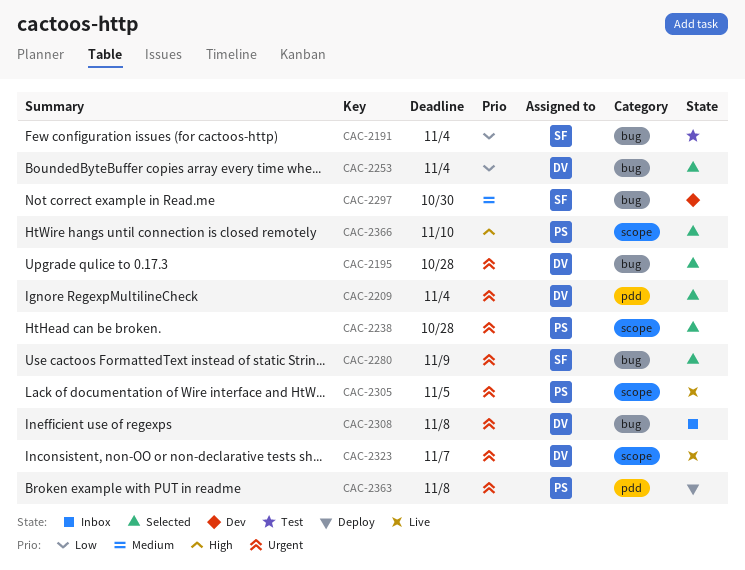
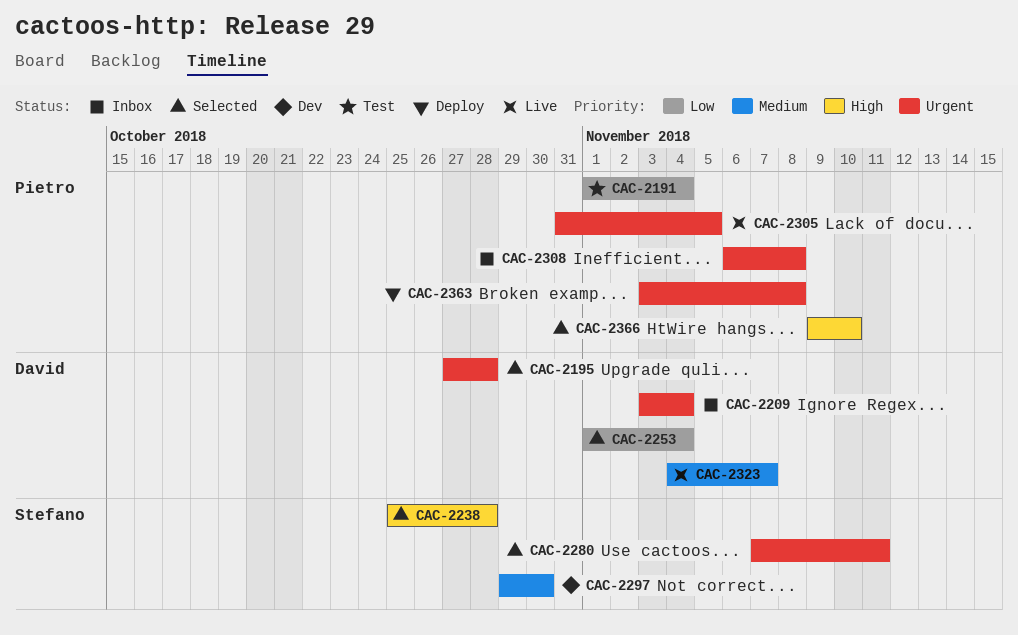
CAC-2191, owner: Stefano -> Pietro
CAC-2209, status: Selected -> Inbox
CAC-2238, owner: Pietro -> Stefano
CAC-2238, priority: Urgent -> High
CAC-2280, due: Nov 9 -> Nov 11
CAC-2308, owner: David -> Pietro
CAC-2323, priority: Urgent -> Medium

